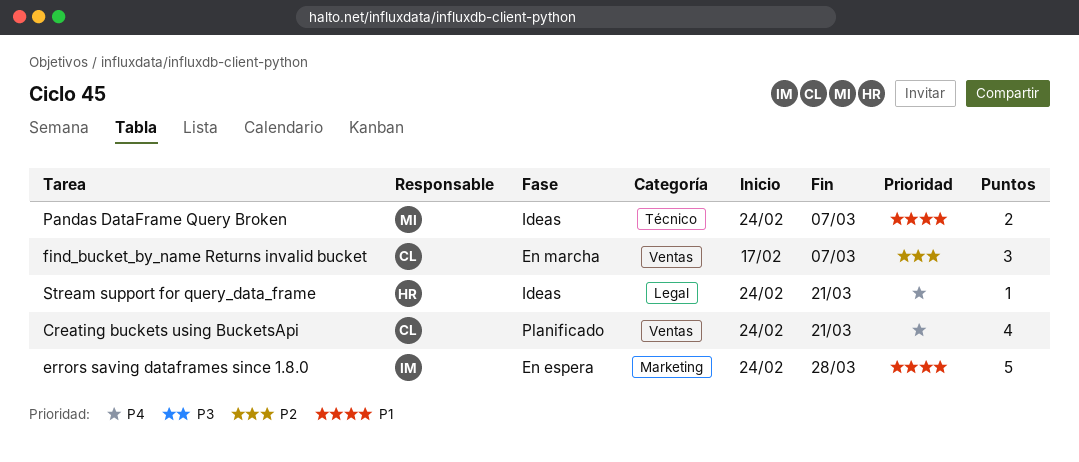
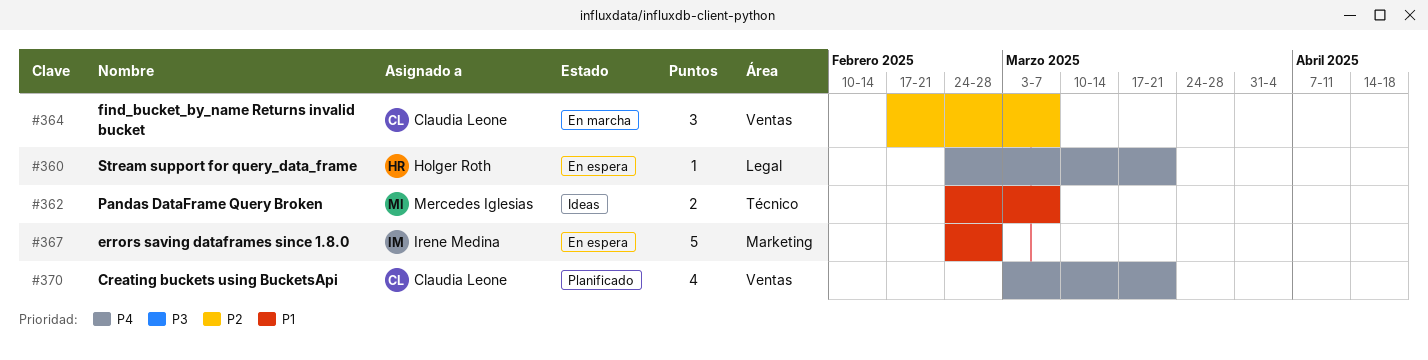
Creating buckets using BucketsApi, start: Feb 24 -> Mar 3
errors saving dataframes since 1.8.0, due: Mar 28 -> Feb 28
Stream support for query_data_frame, status: Ideas -> En espera

